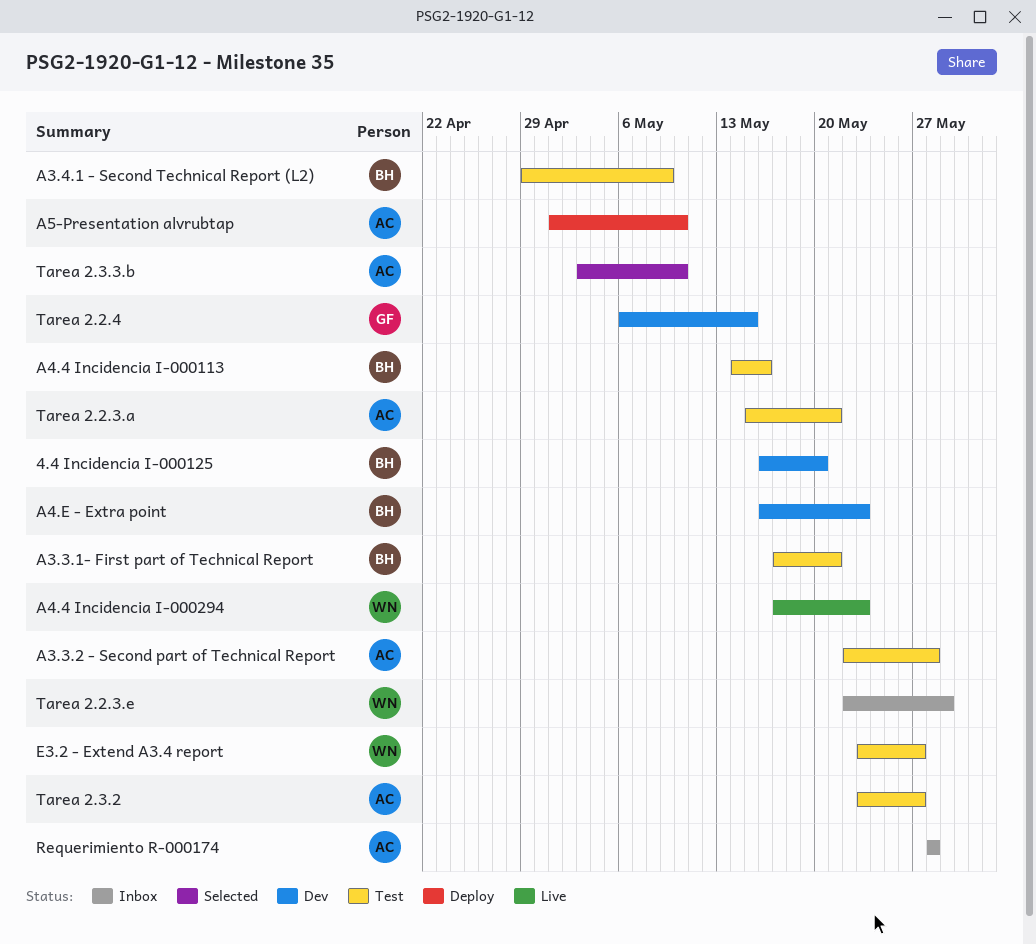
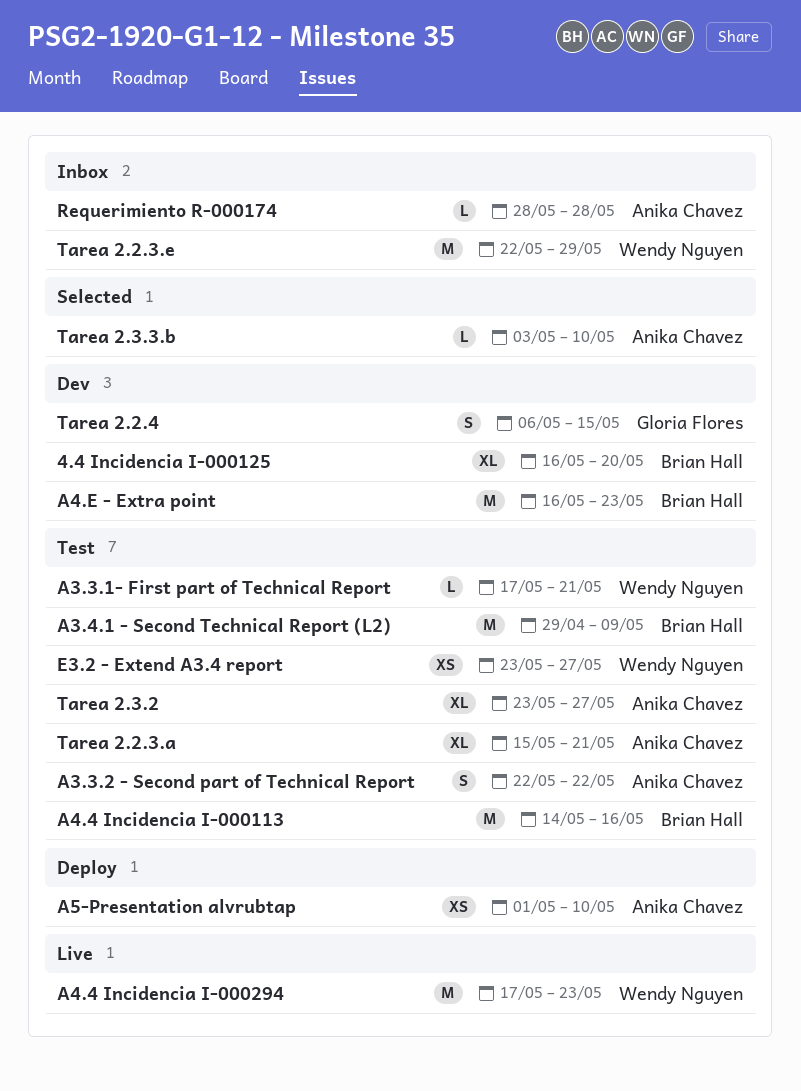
A3.3.1- First part of Technical Report, owner: Brian Hall -> Wendy Nguyen
A3.3.2 - Second part of Technical Report, due: May 28 -> May 22

